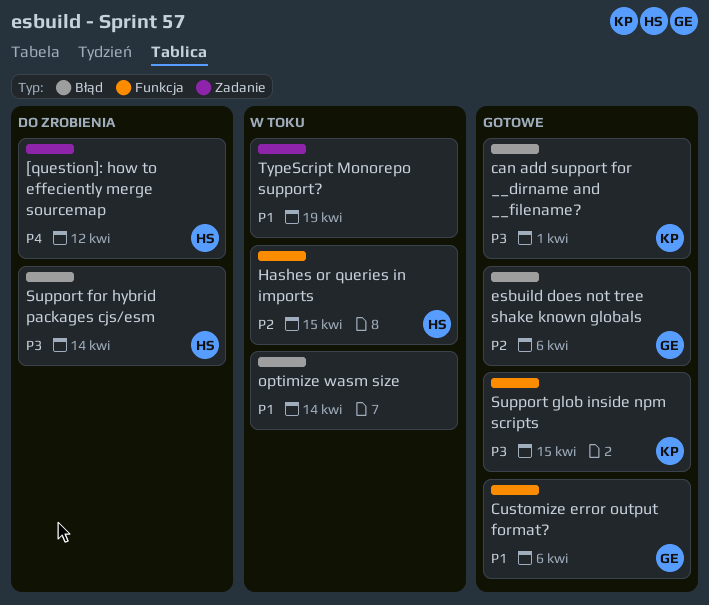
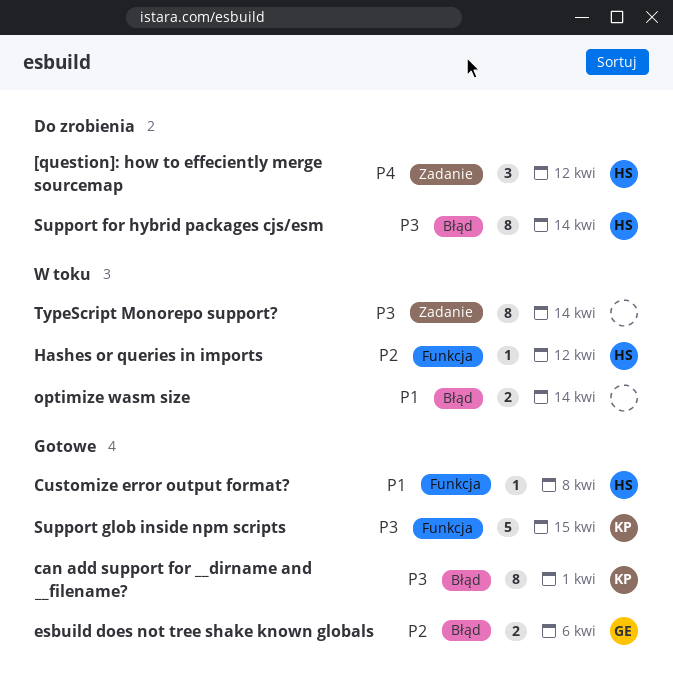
Customize error output format?, owner: GE -> HS
Customize error output format?, due: Apr 6 -> Apr 8
Hashes or queries in imports, due: Apr 15 -> Apr 12
TypeScript Monorepo support?, priority: P1 -> P3
TypeScript Monorepo support?, due: Apr 19 -> Apr 14

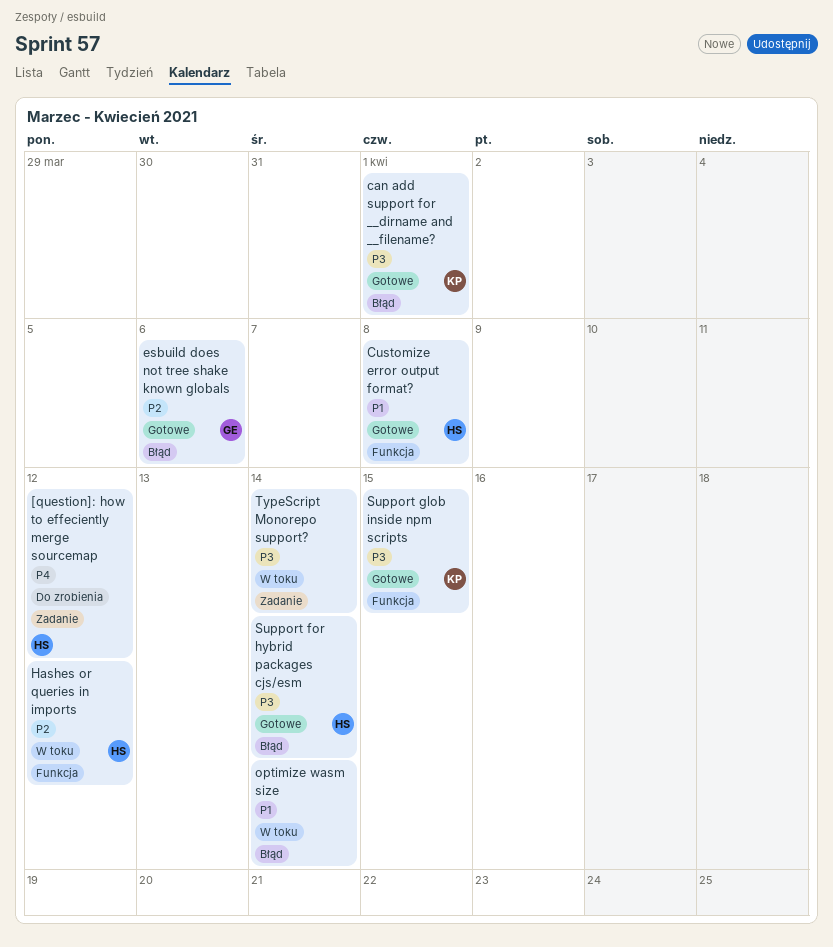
Support for hybrid packages cjs/esm, status: Do zrobienia -> Gotowe

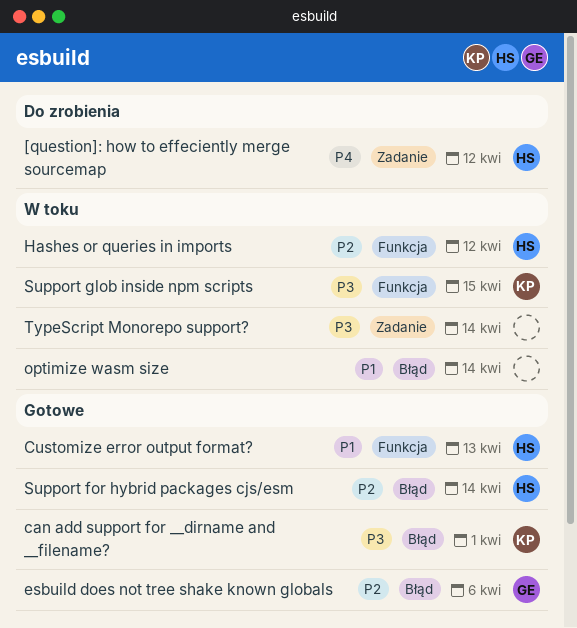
Customize error output format?, due: Apr 8 -> Apr 13
Support for hybrid packages cjs/esm, priority: P3 -> P2
Support glob inside npm scripts, status: Gotowe -> W toku

